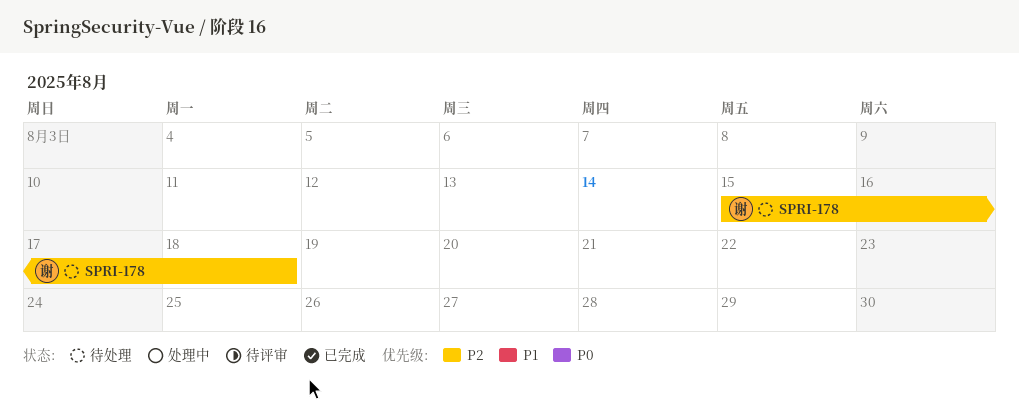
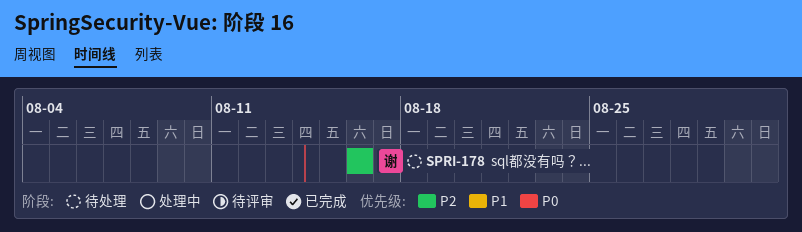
SPRI-178, start: Aug 15 -> Aug 16
SPRI-178, due: Aug 18 -> Aug 16

